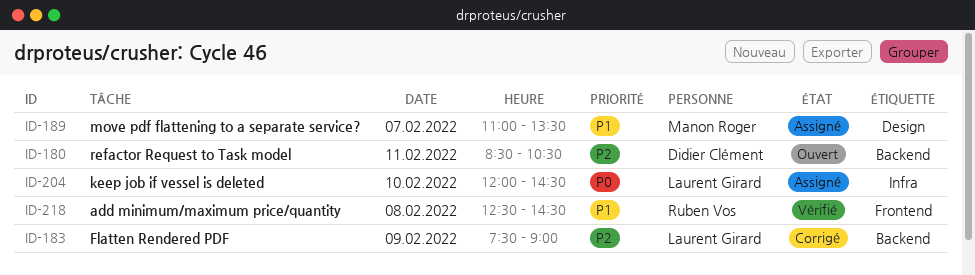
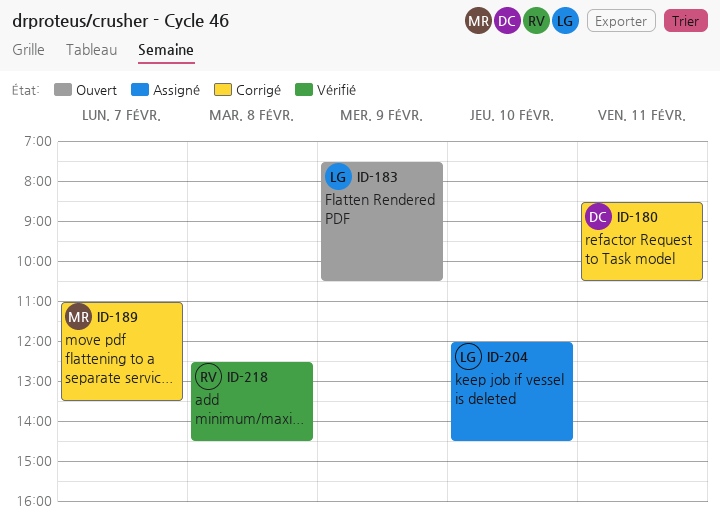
ID-180, status: Ouvert -> Corrigé
ID-183, status: Corrigé -> Ouvert
ID-183, ends: 09:00 -> 10:30
ID-189, status: Assigné -> Corrigé

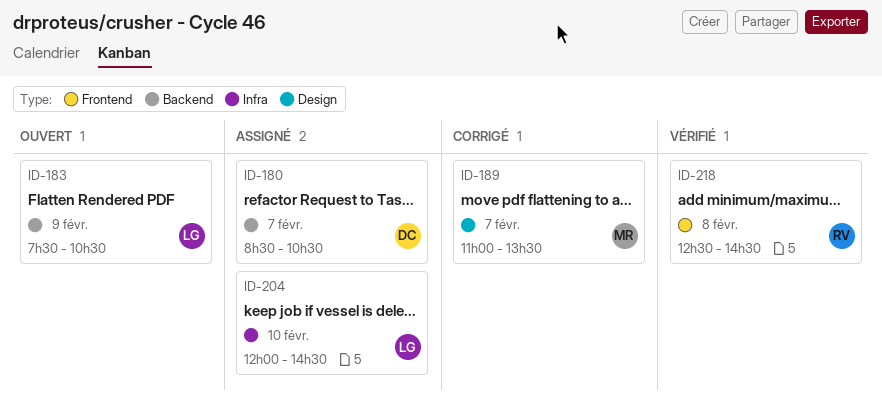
ID-180, status: Corrigé -> Assigné
ID-180, day: Feb 11 -> Feb 7

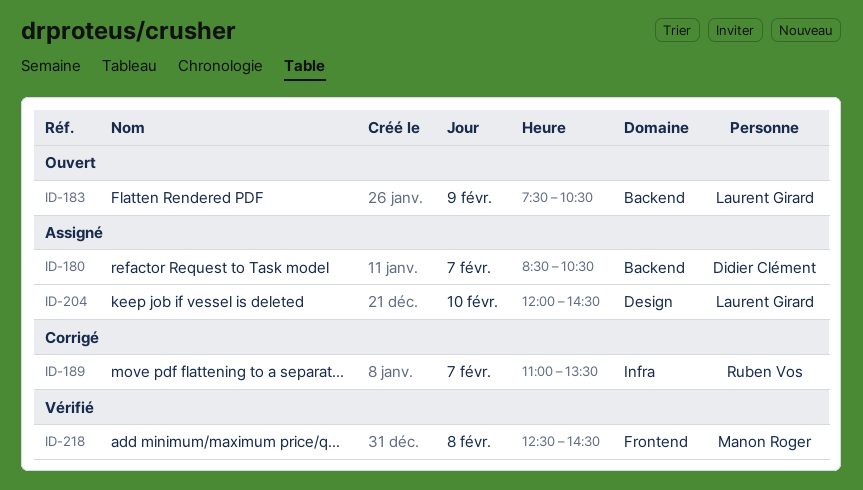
ID-189, owner: Manon Roger -> Ruben Vos
ID-189, label: Design -> Infra
ID-204, label: Infra -> Design
ID-218, owner: Ruben Vos -> Manon Roger

